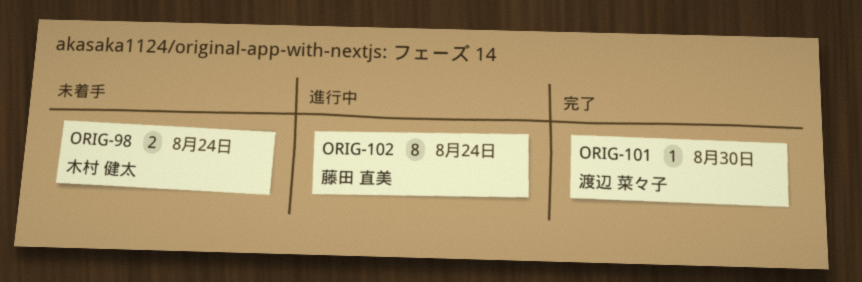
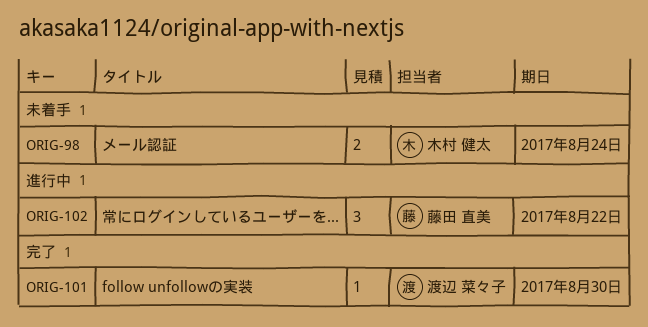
ORIG-102, estimate: 8 -> 3
ORIG-102, due: Aug 24 -> Aug 22

